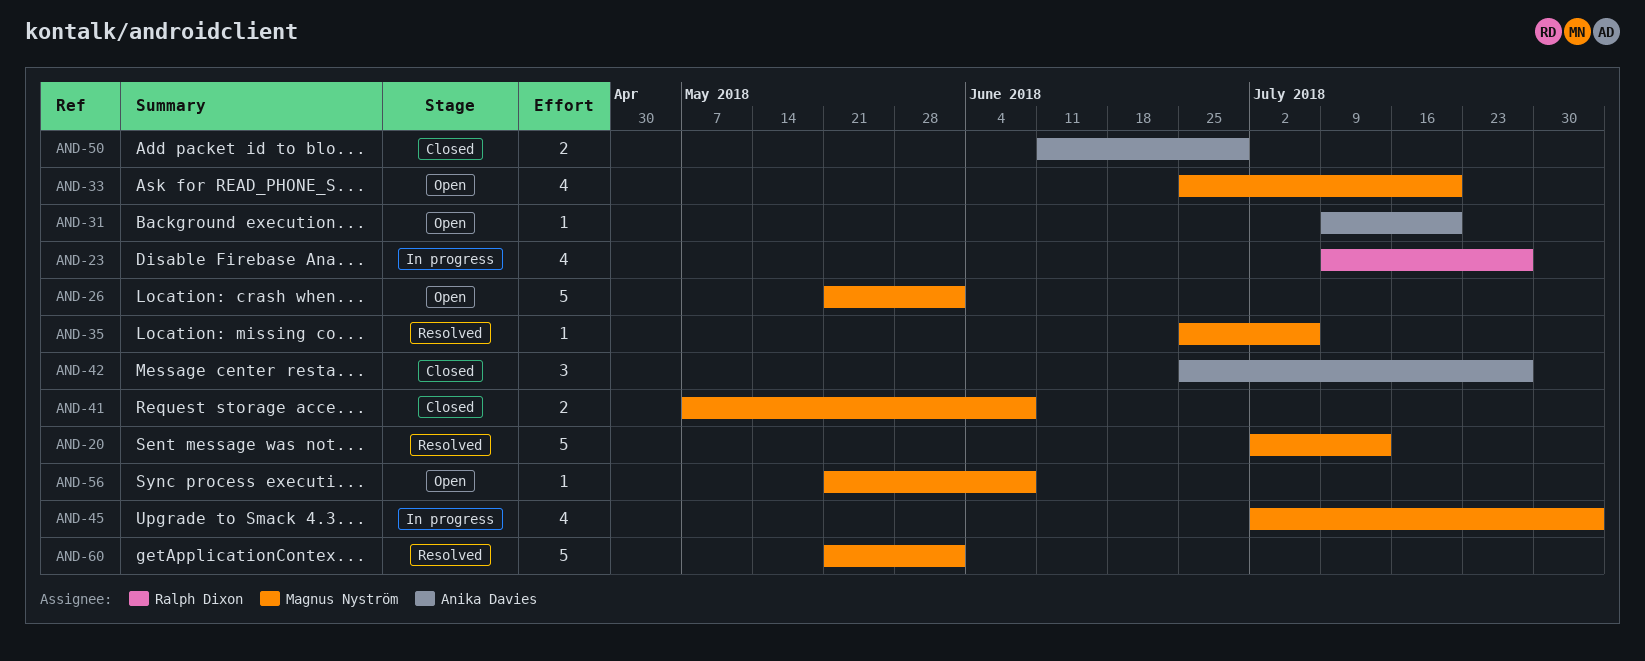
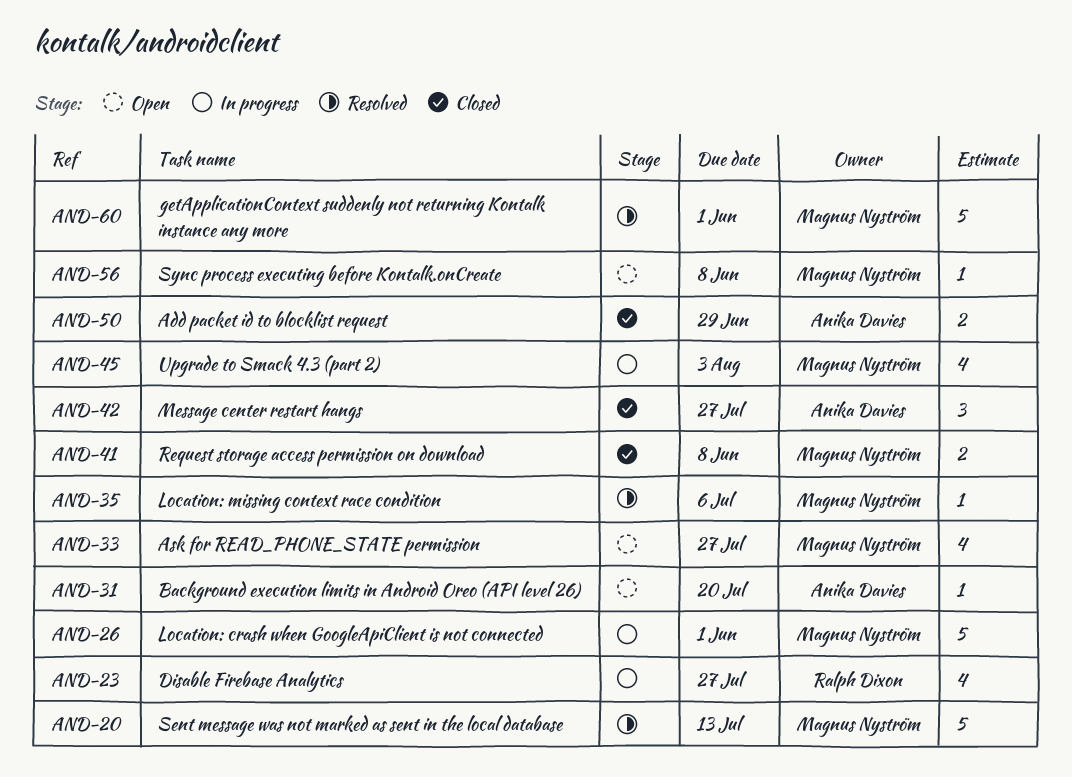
AND-26, status: Open -> In progress
AND-33, due: Jul 20 -> Jul 27

